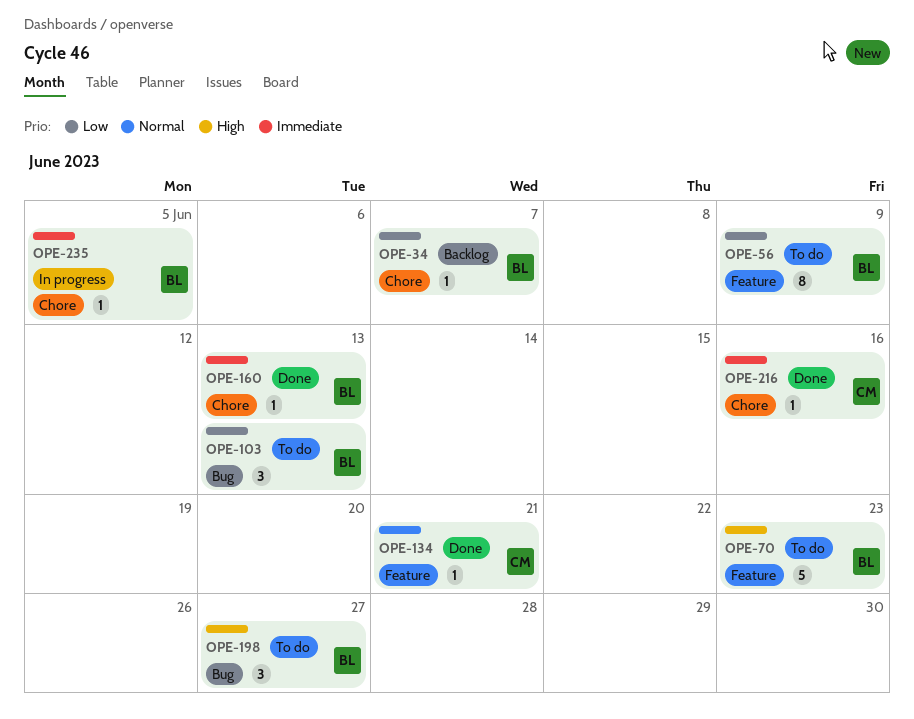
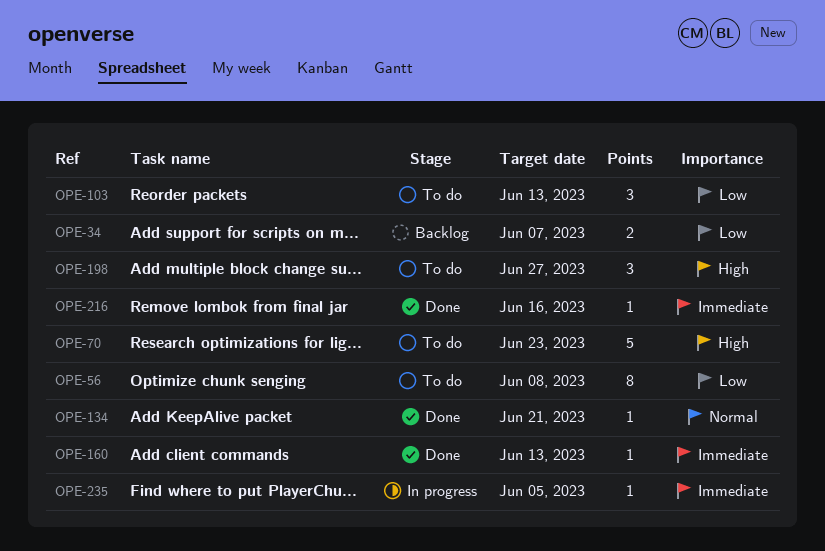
OPE-34, estimate: 1 -> 2
OPE-56, due: Jun 9 -> Jun 8

